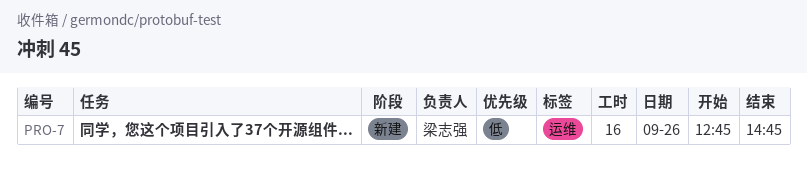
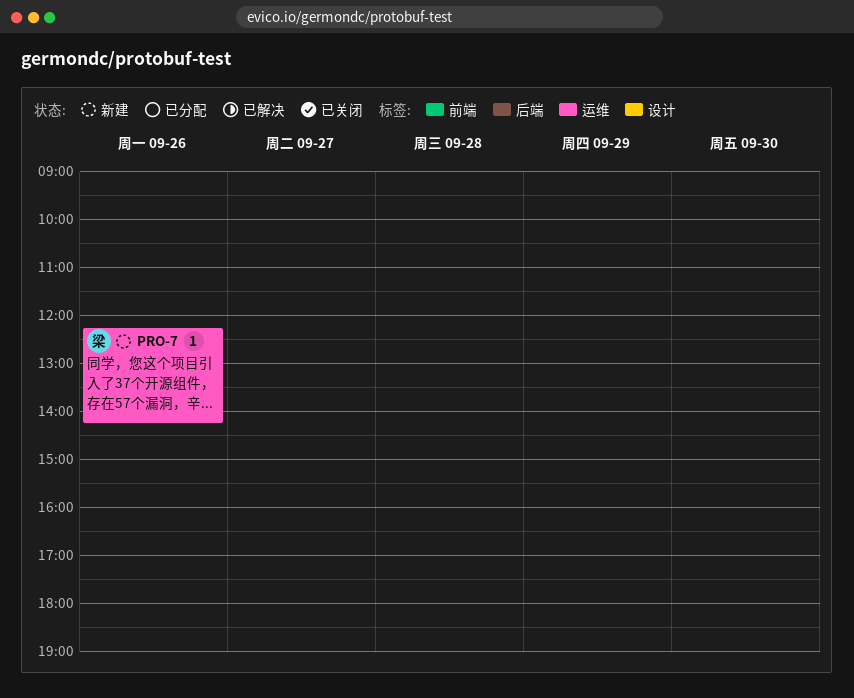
PRO-7, estimate: 16 -> 1
PRO-7, begins: 12:45 -> 12:15
PRO-7, ends: 14:45 -> 14:15

